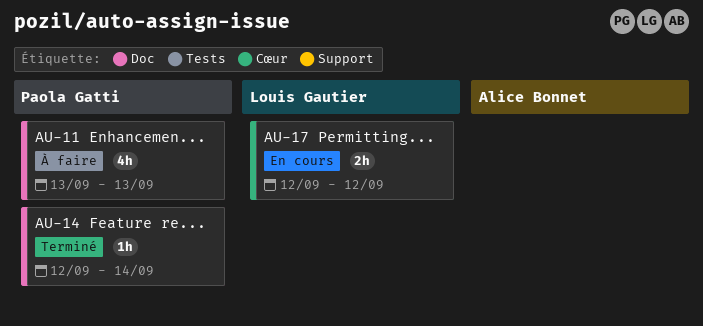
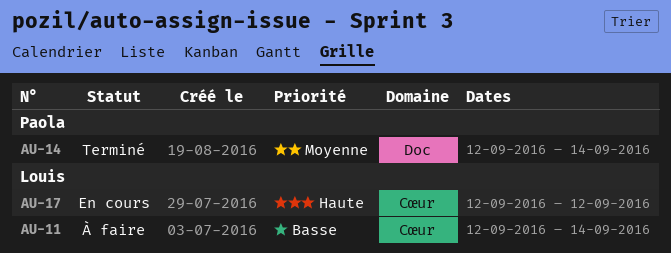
AU-11, owner: Paola Gatti -> Louis Gautier
AU-11, label: Doc -> Cœur
AU-11, start: Sep 13 -> Sep 12
AU-11, due: Sep 13 -> Sep 14

